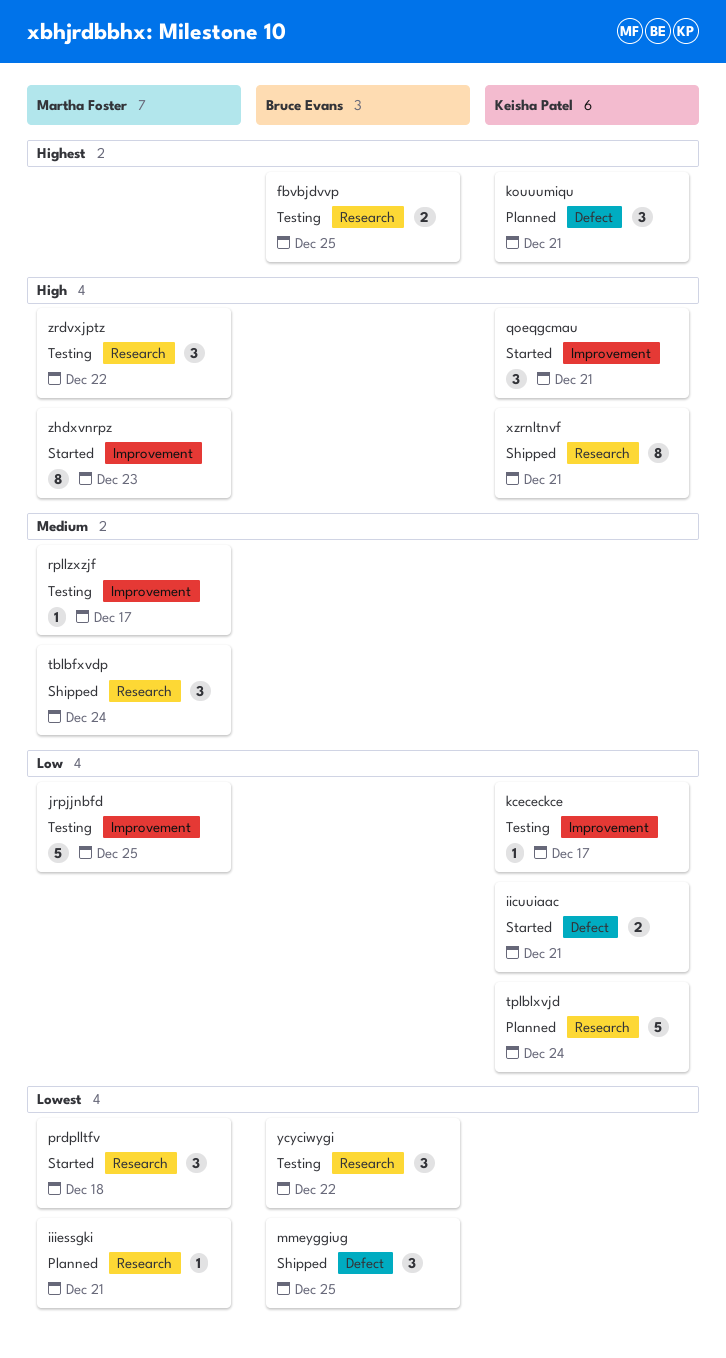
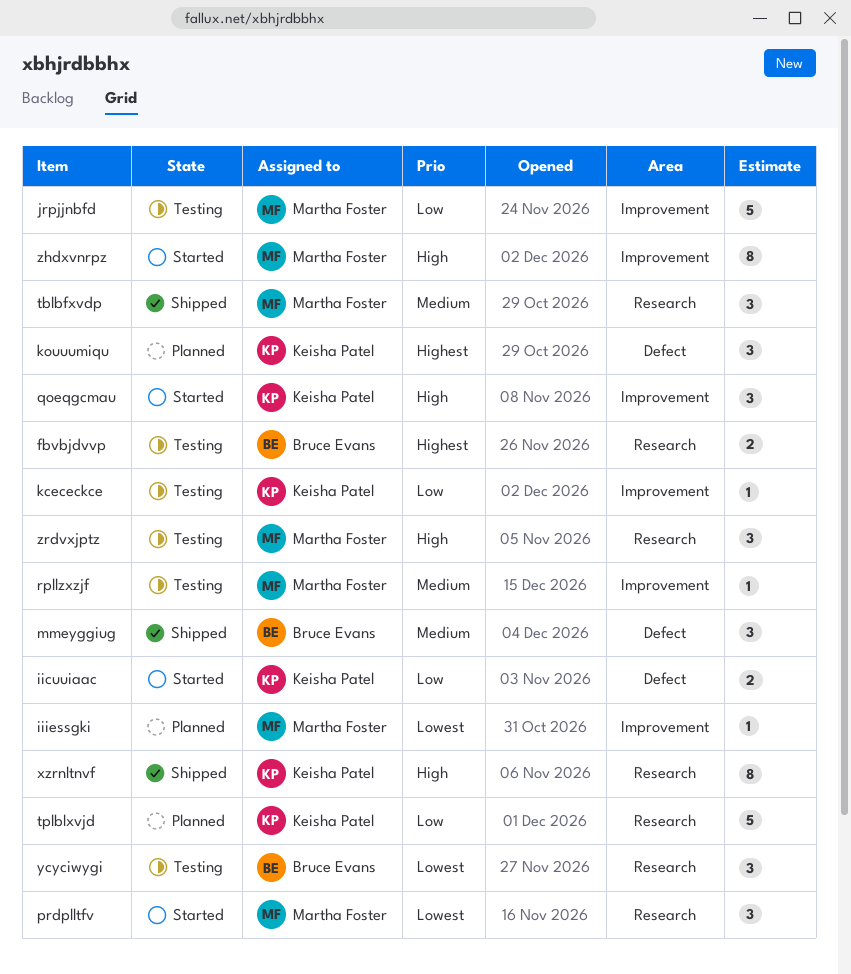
iiiessgki, label: Research -> Improvement
mmeyggiug, priority: Lowest -> Medium

